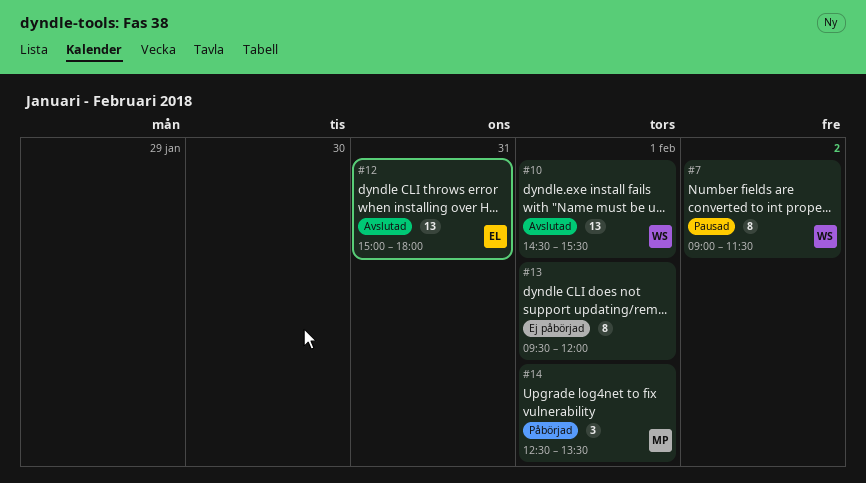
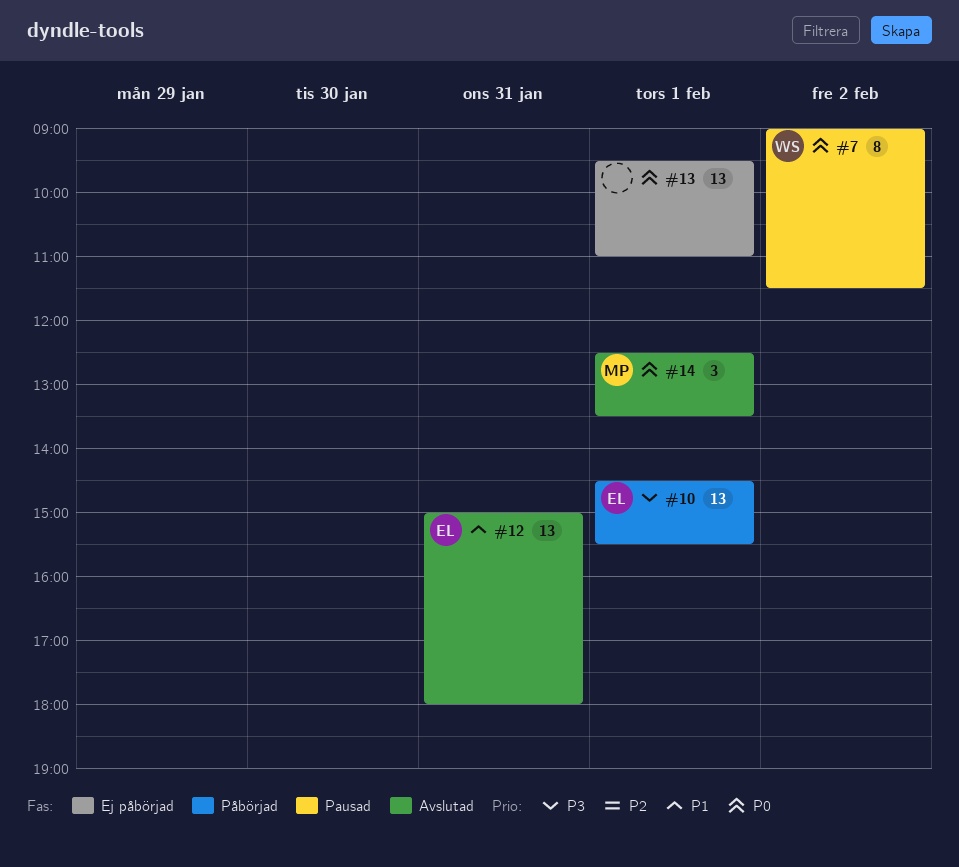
#10, status: Avslutad -> Påbörjad
#10, owner: WS -> EL
#13, estimate: 8 -> 13
#13, ends: 12:00 -> 11:00
#14, status: Påbörjad -> Avslutad

